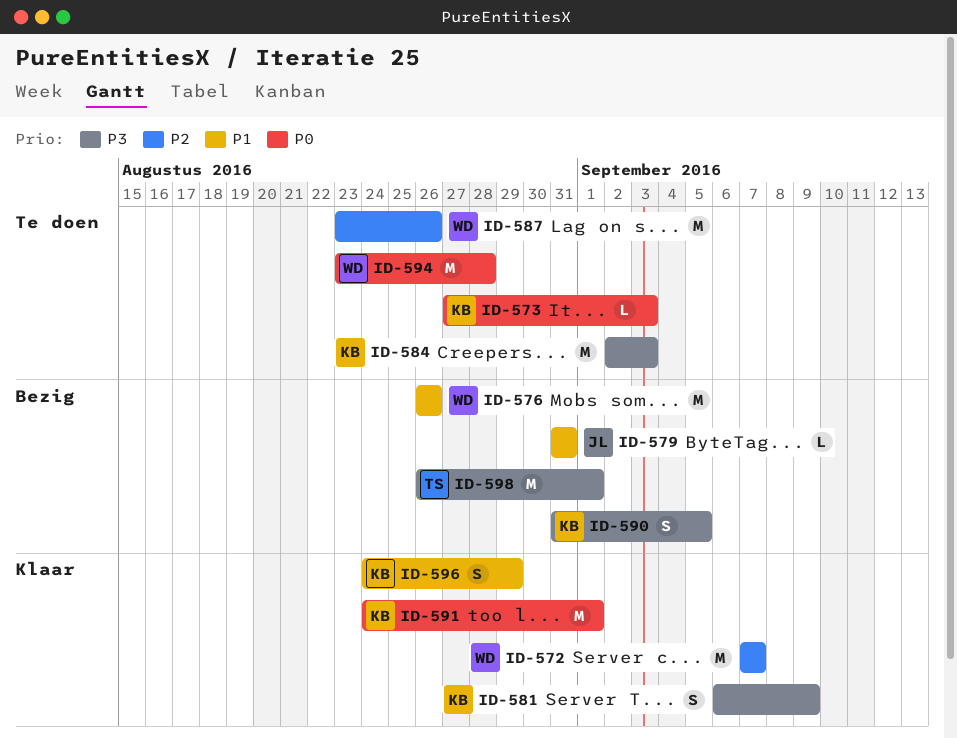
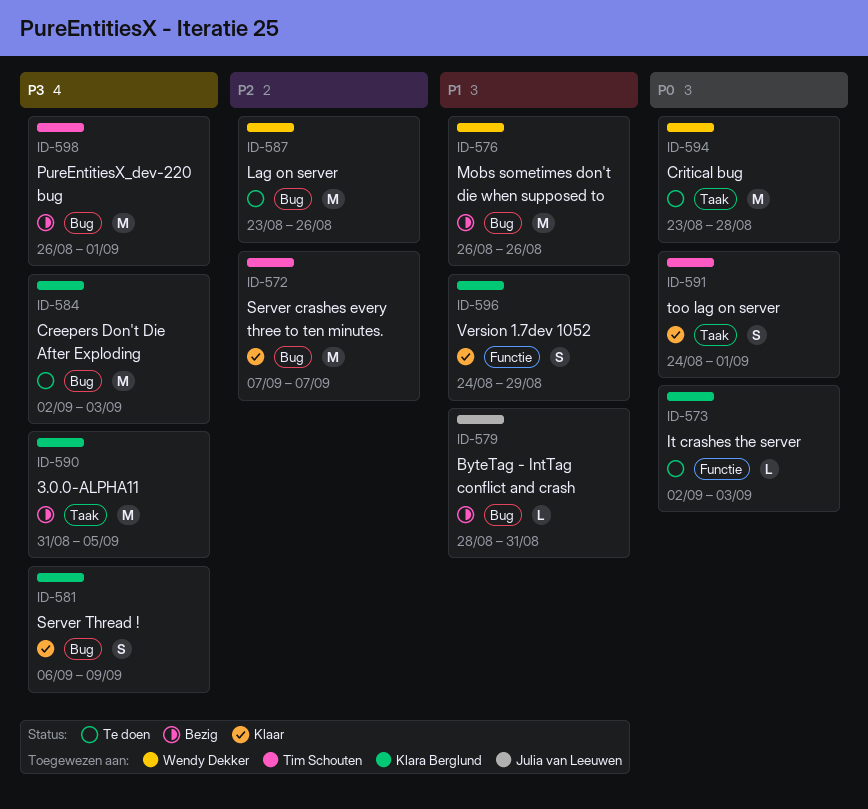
ID-572, owner: Wendy Dekker -> Tim Schouten
ID-573, start: Aug 27 -> Sep 2
ID-579, start: Aug 31 -> Aug 28
ID-590, estimate: S -> M
ID-591, owner: Klara Berglund -> Tim Schouten
ID-591, estimate: M -> S

